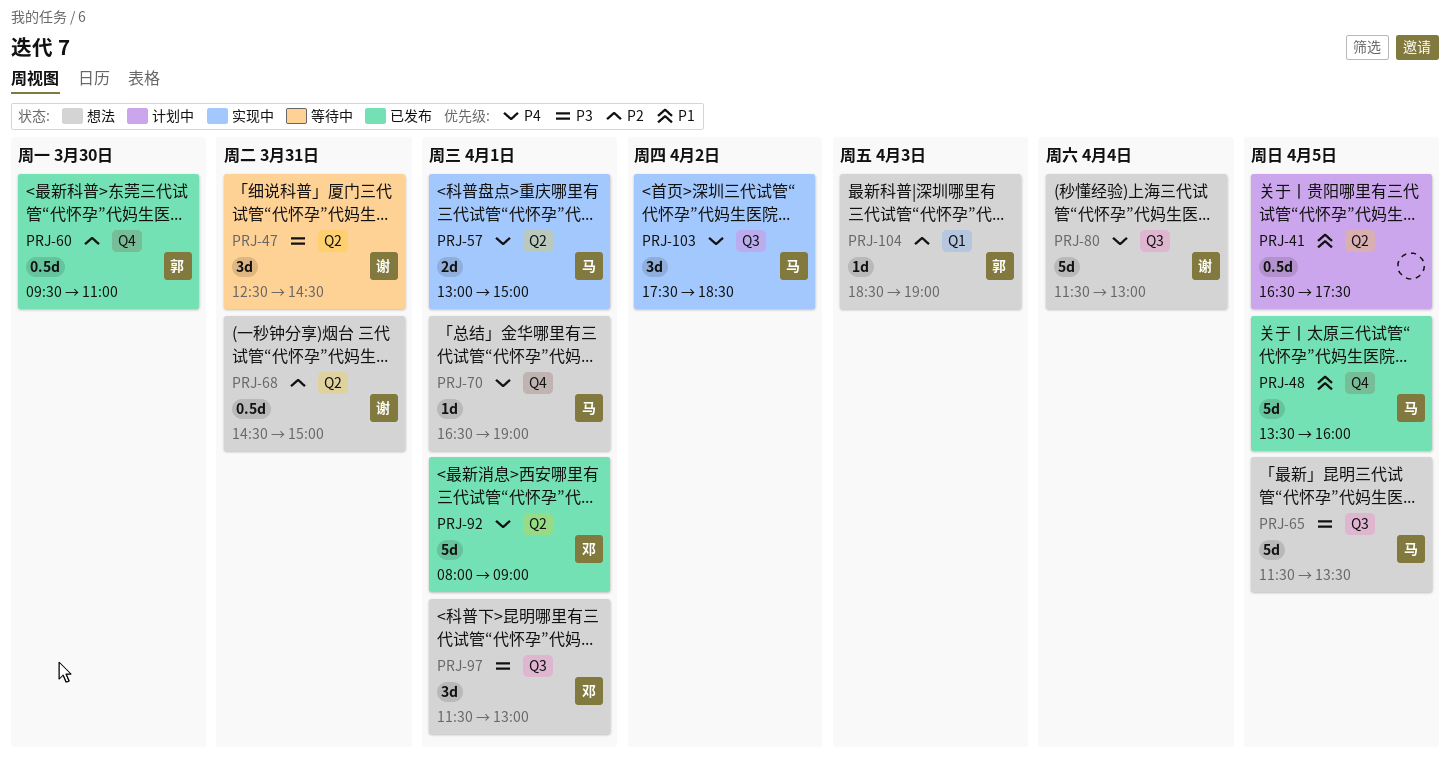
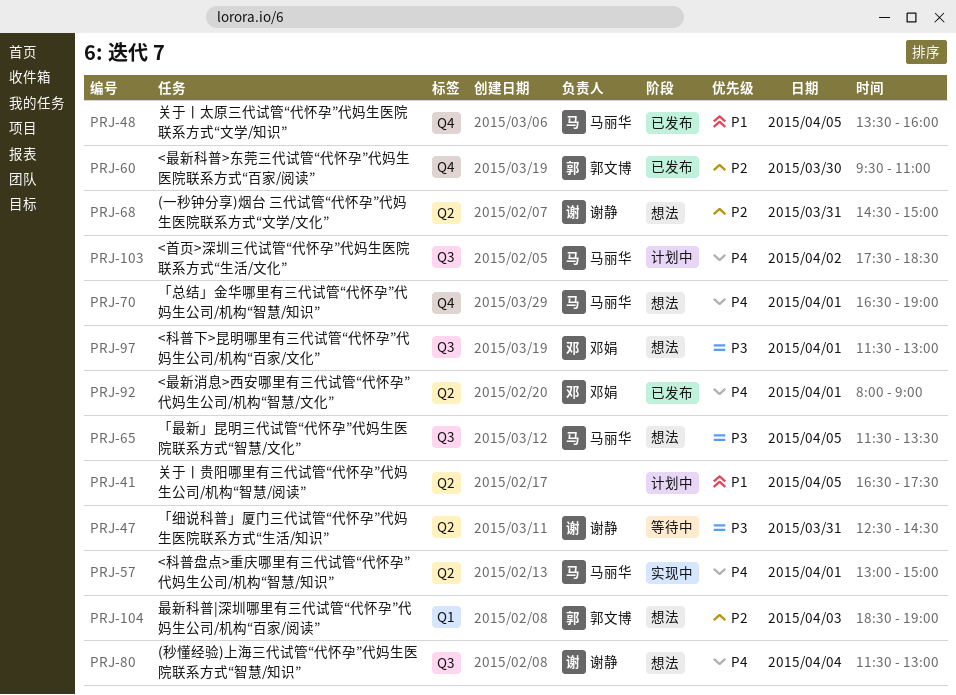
PRJ-103, status: 实现中 -> 计划中

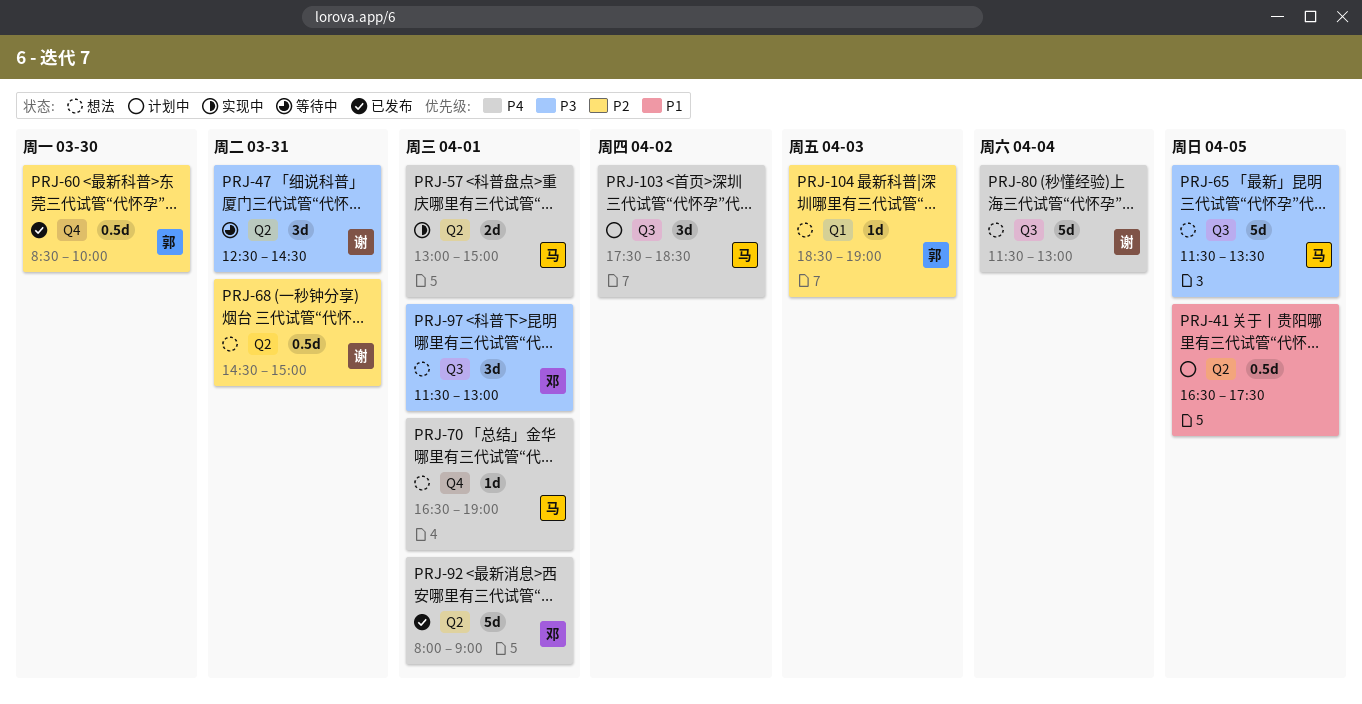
PRJ-48: present -> none
PRJ-60, begins: 09:30 -> 08:30
PRJ-60, ends: 11:00 -> 10:00

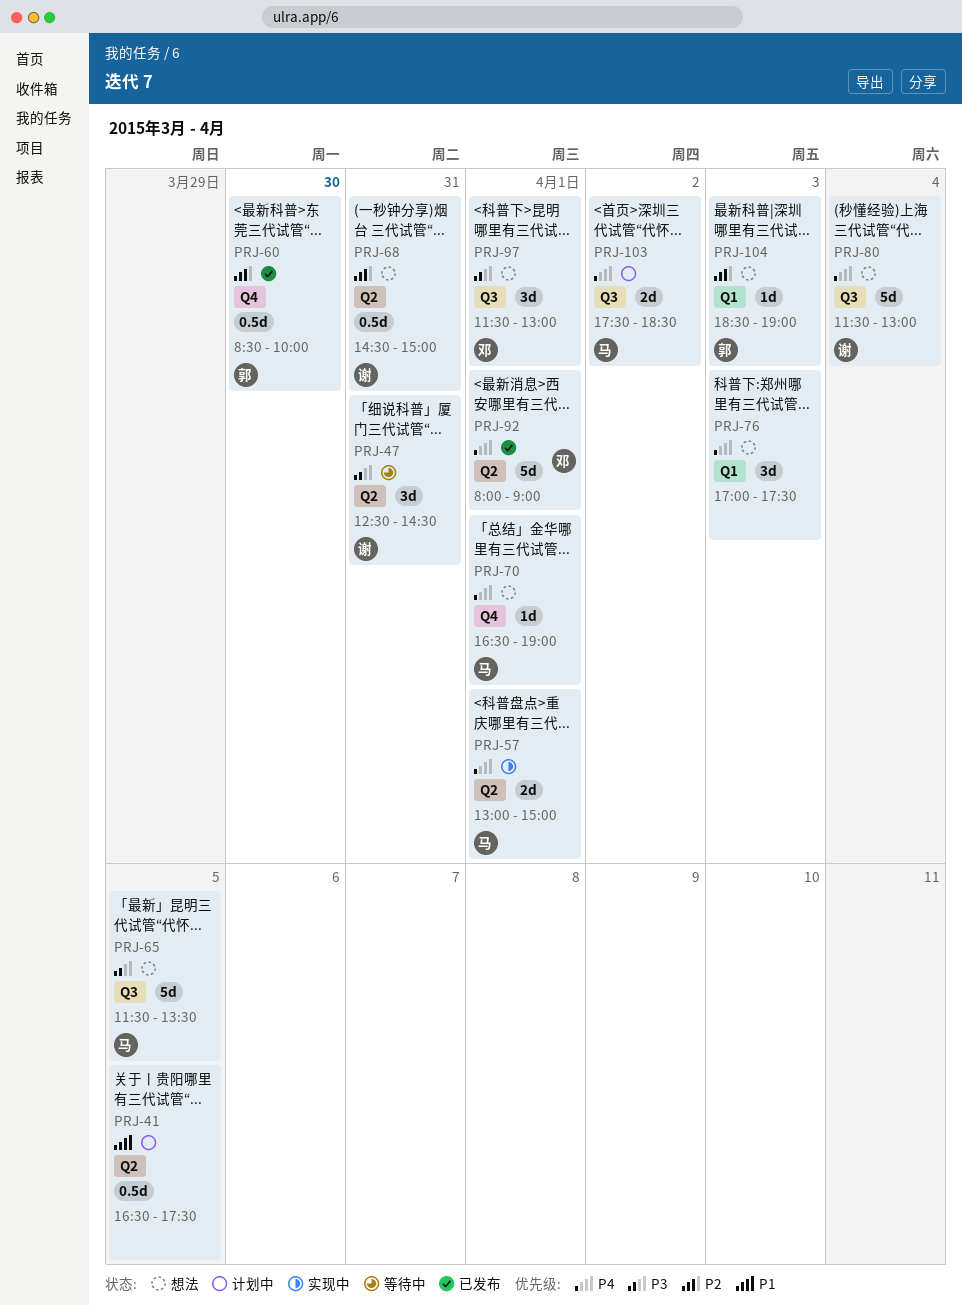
PRJ-76: none -> present
PRJ-103, estimate: 3d -> 2d

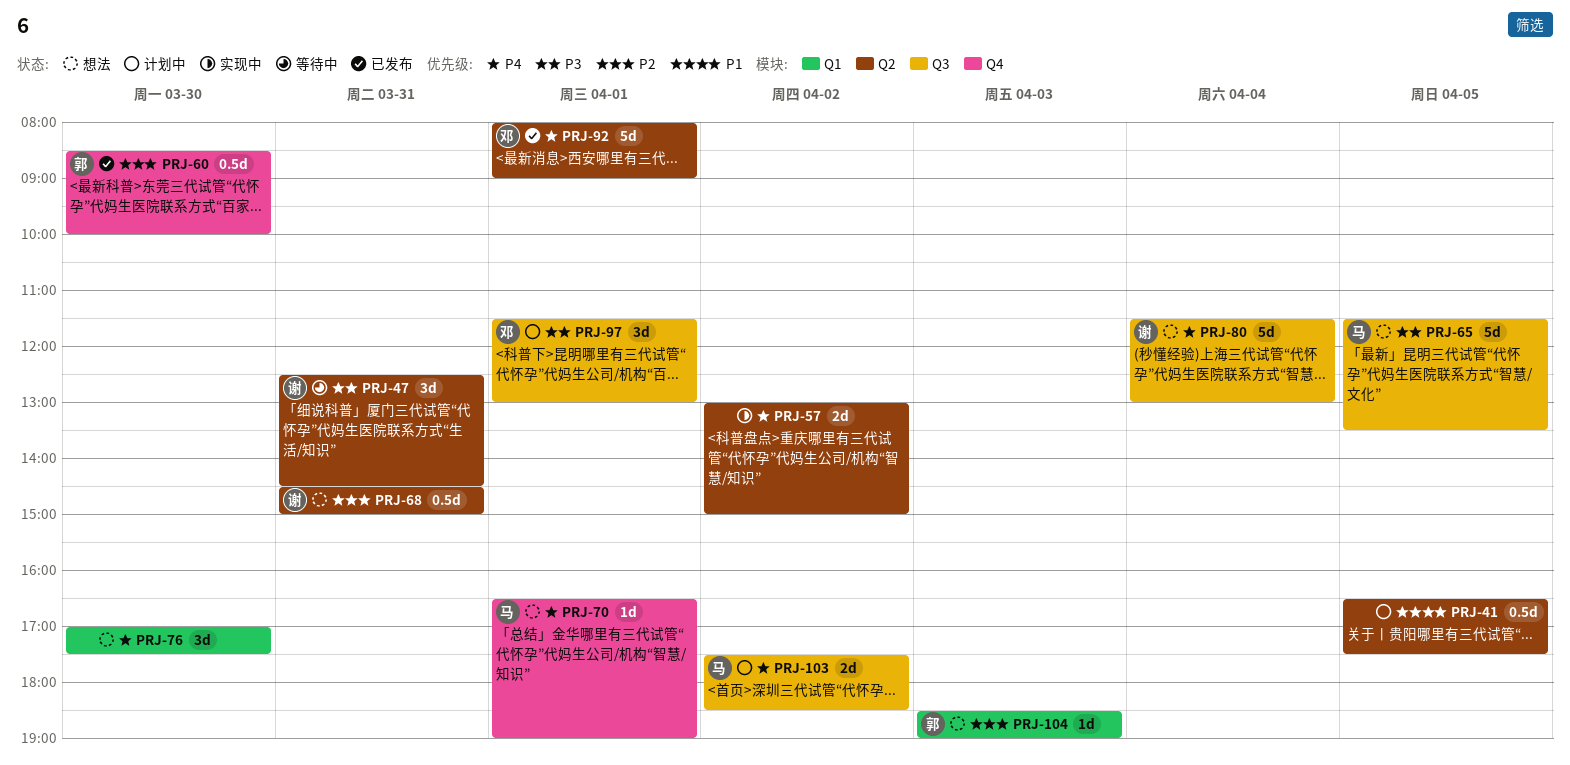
PRJ-57, owner: 马 -> none
PRJ-57, day: Apr 1 -> Apr 2
PRJ-76, day: Apr 3 -> Mar 30
PRJ-97, status: 想法 -> 计划中

